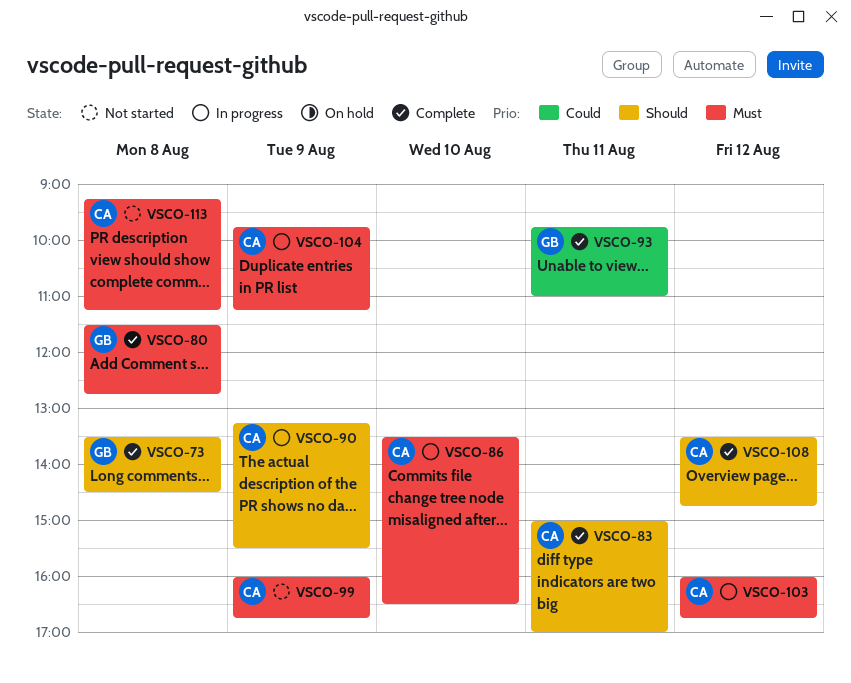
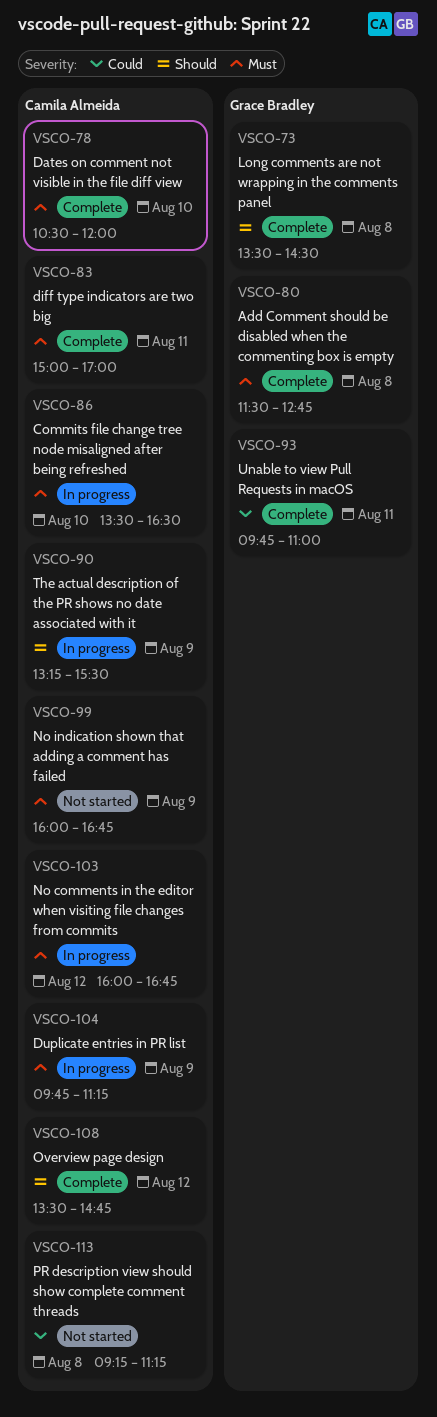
VSCO-78: none -> present
VSCO-83, priority: Should -> Must
VSCO-113, priority: Must -> Could

